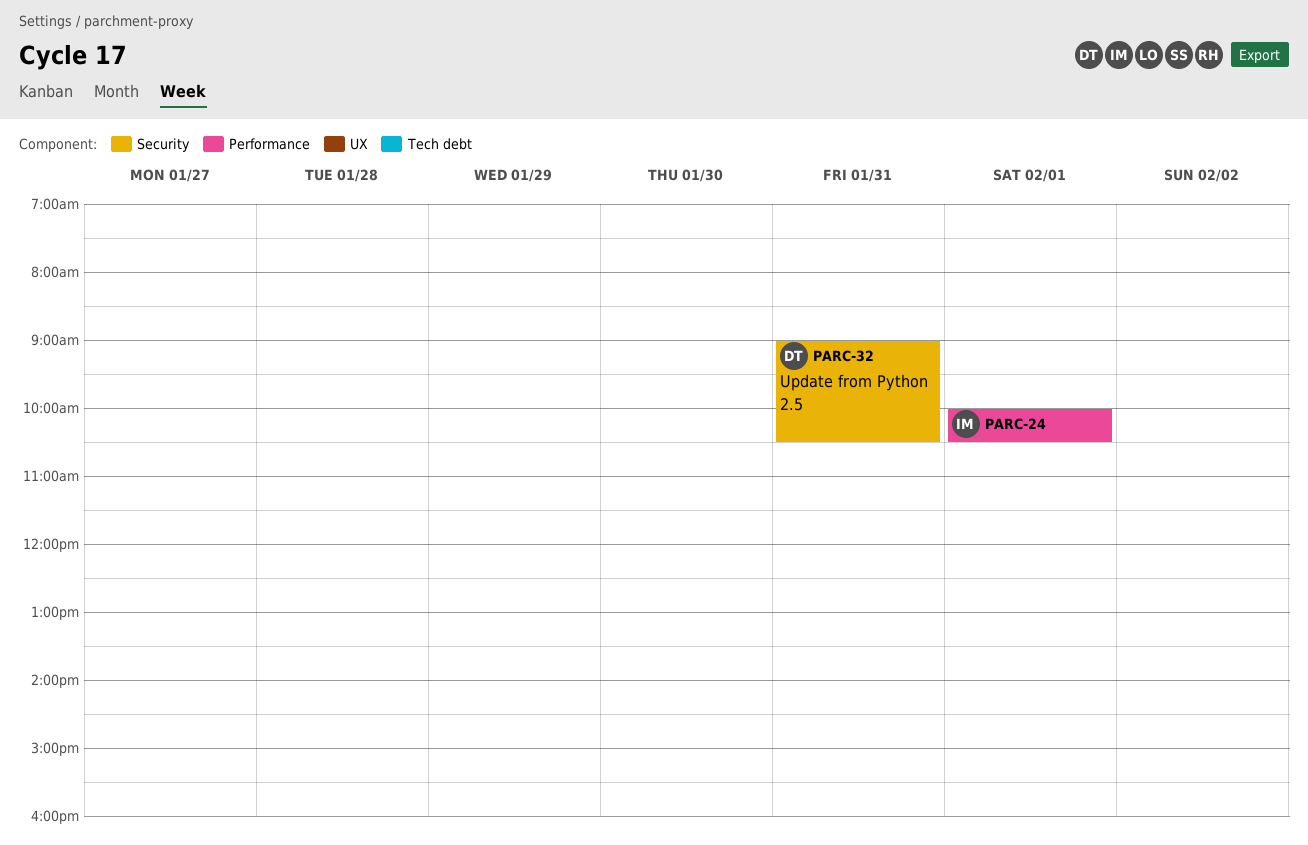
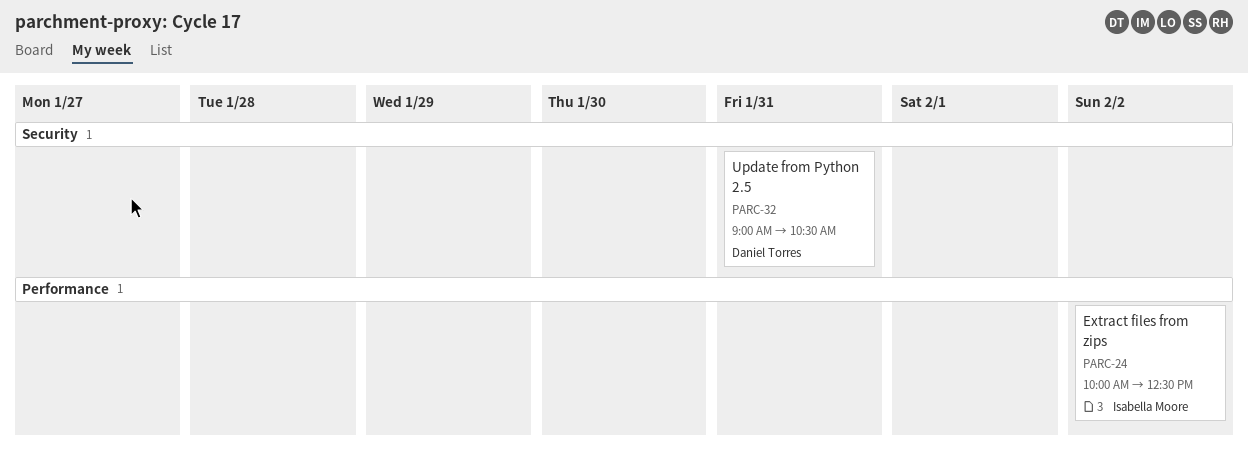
PARC-24, day: Feb 1 -> Feb 2
PARC-24, ends: 10:30 -> 12:30

